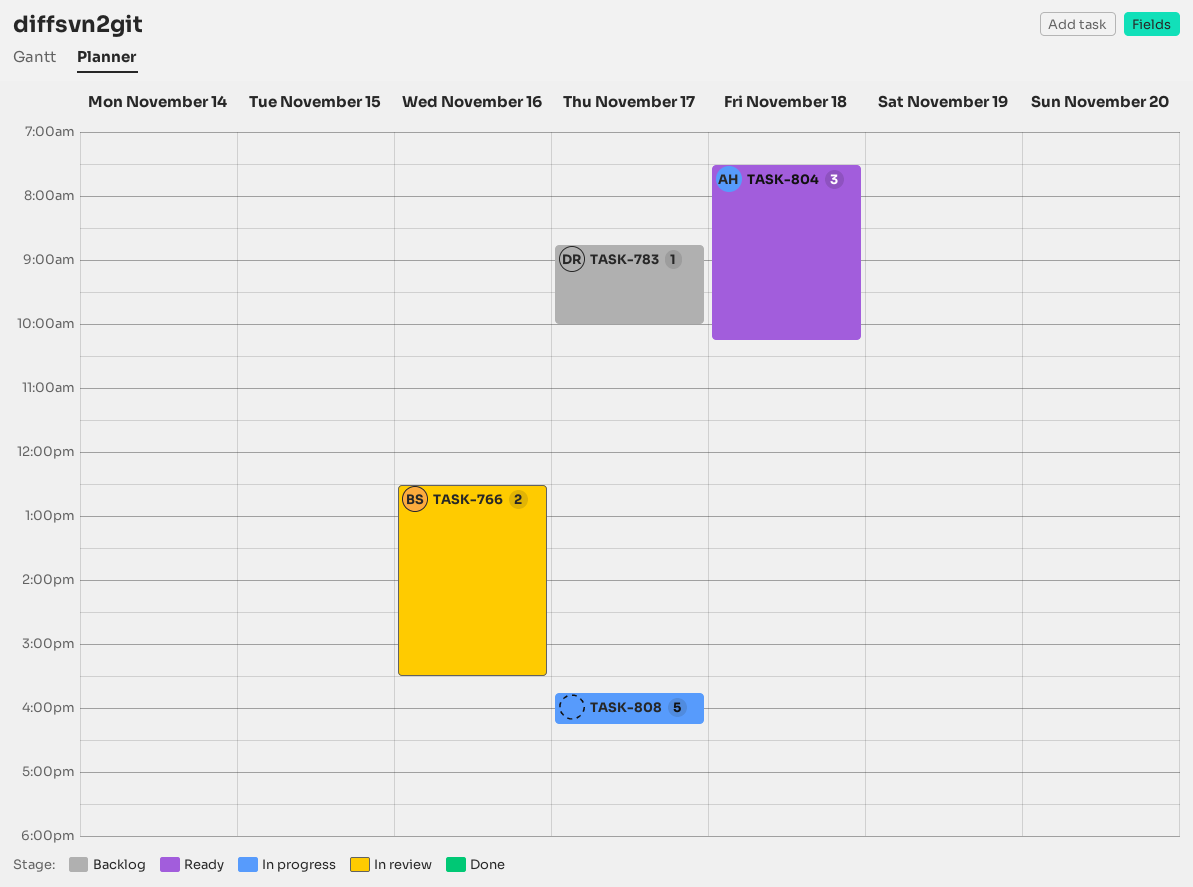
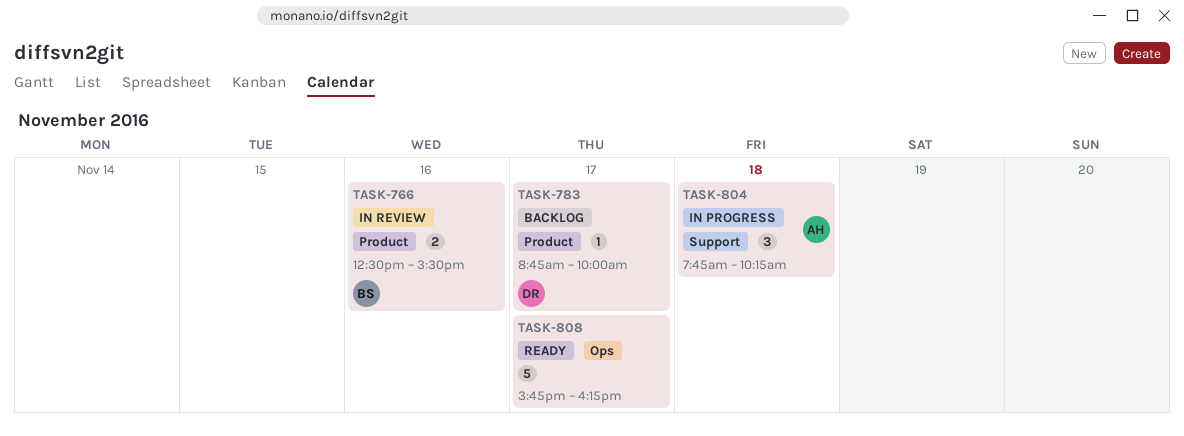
TASK-804, status: Ready -> In progress
TASK-804, begins: 07:30 -> 07:45
TASK-808, status: In progress -> Ready

